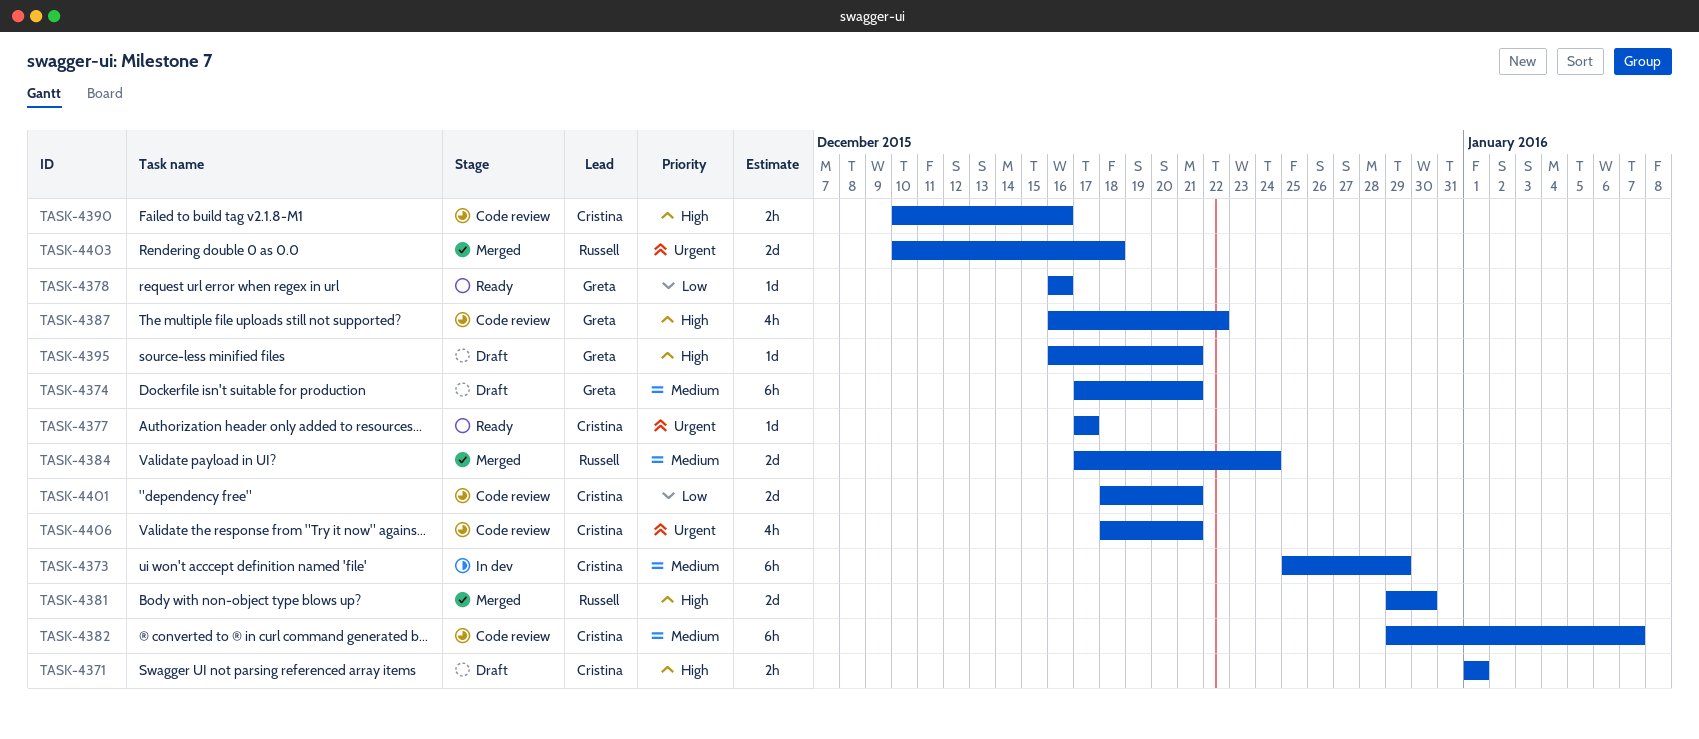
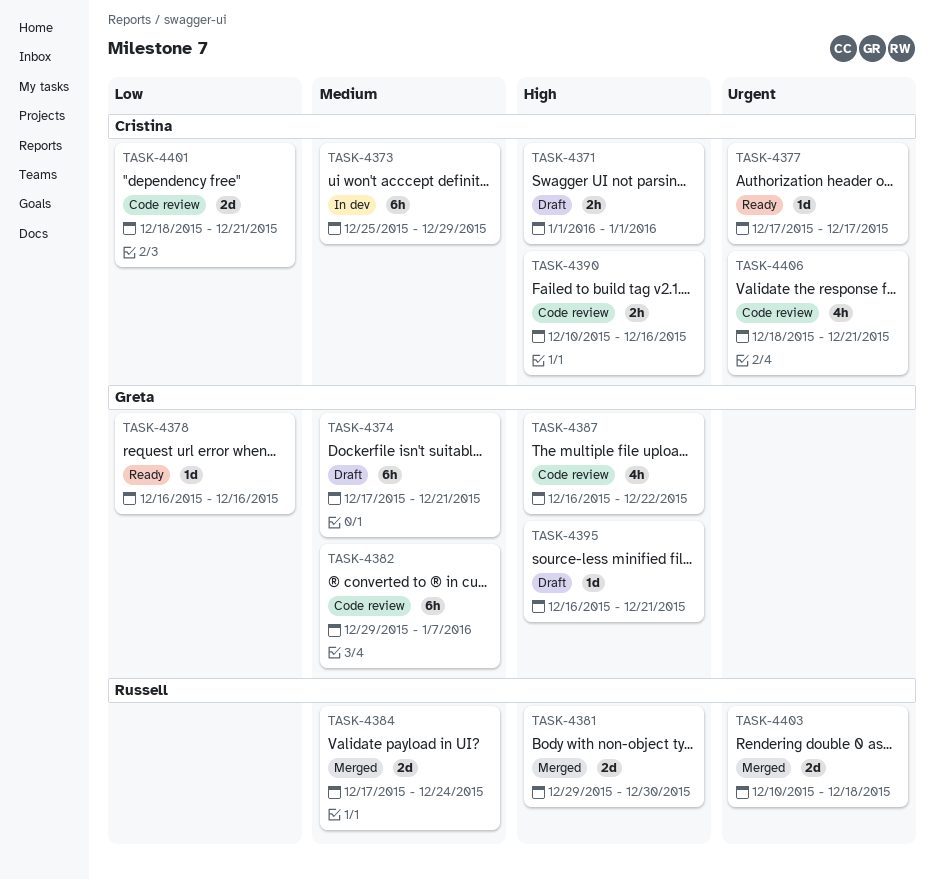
TASK-4382, owner: Cristina -> Greta

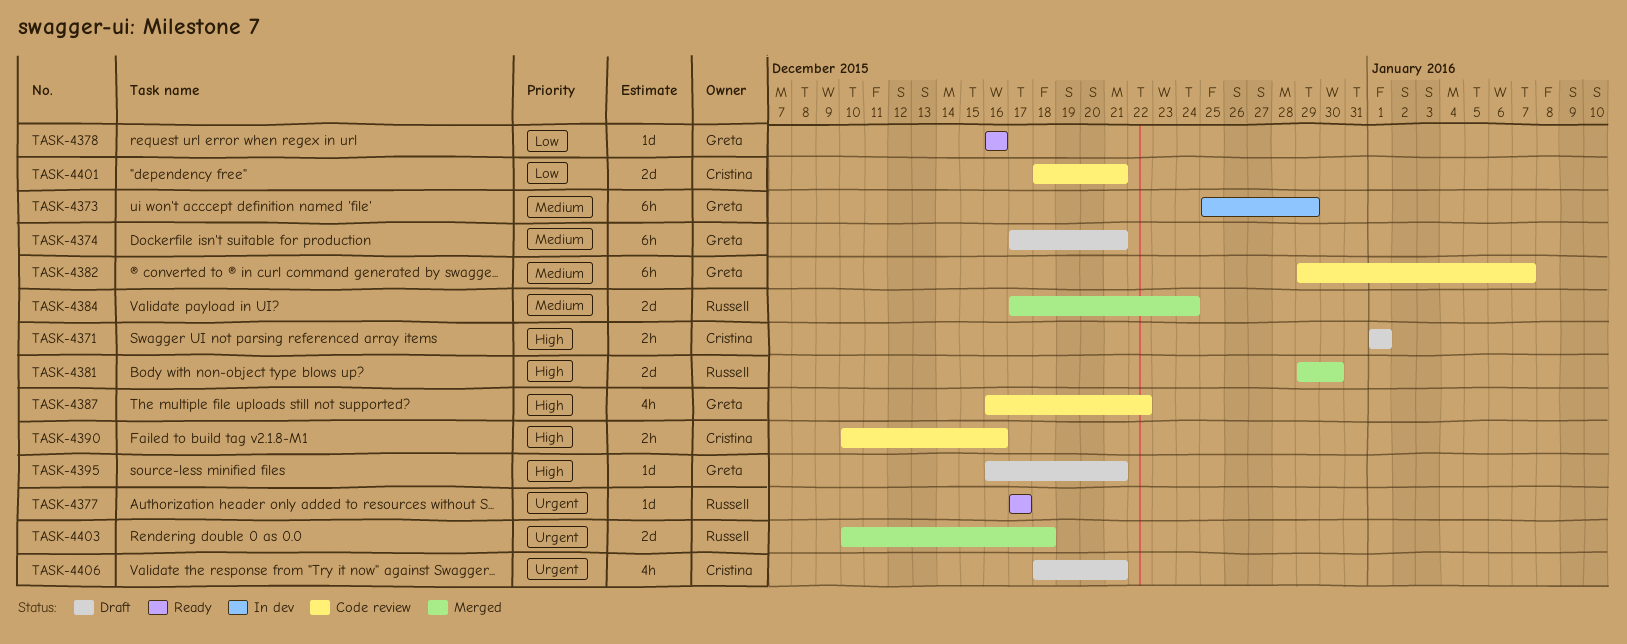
TASK-4373, owner: Cristina -> Greta
TASK-4377, owner: Cristina -> Russell
TASK-4406, status: Code review -> Draft

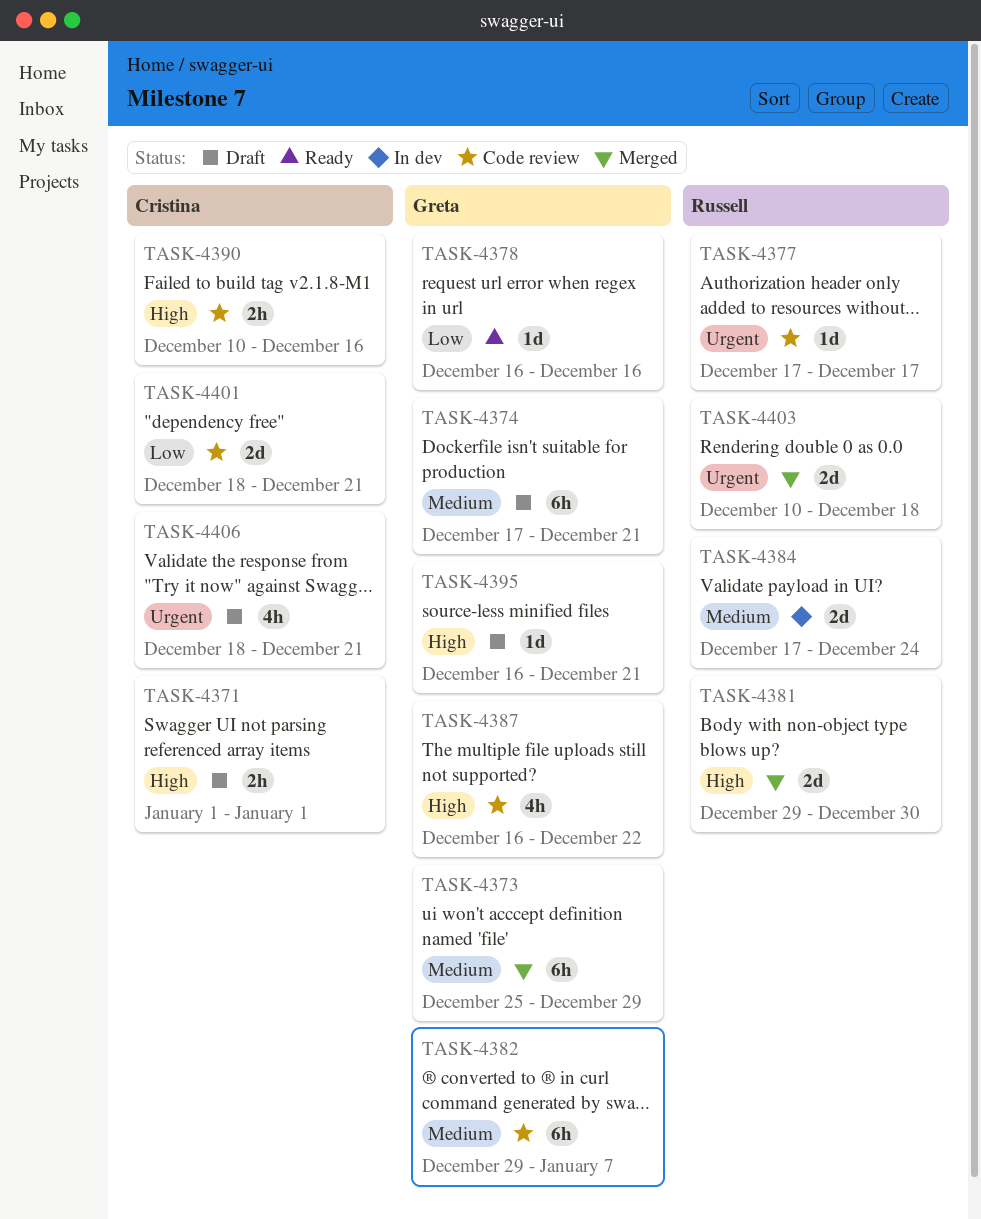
TASK-4373, status: In dev -> Merged
TASK-4377, status: Ready -> Code review
TASK-4384, status: Merged -> In dev

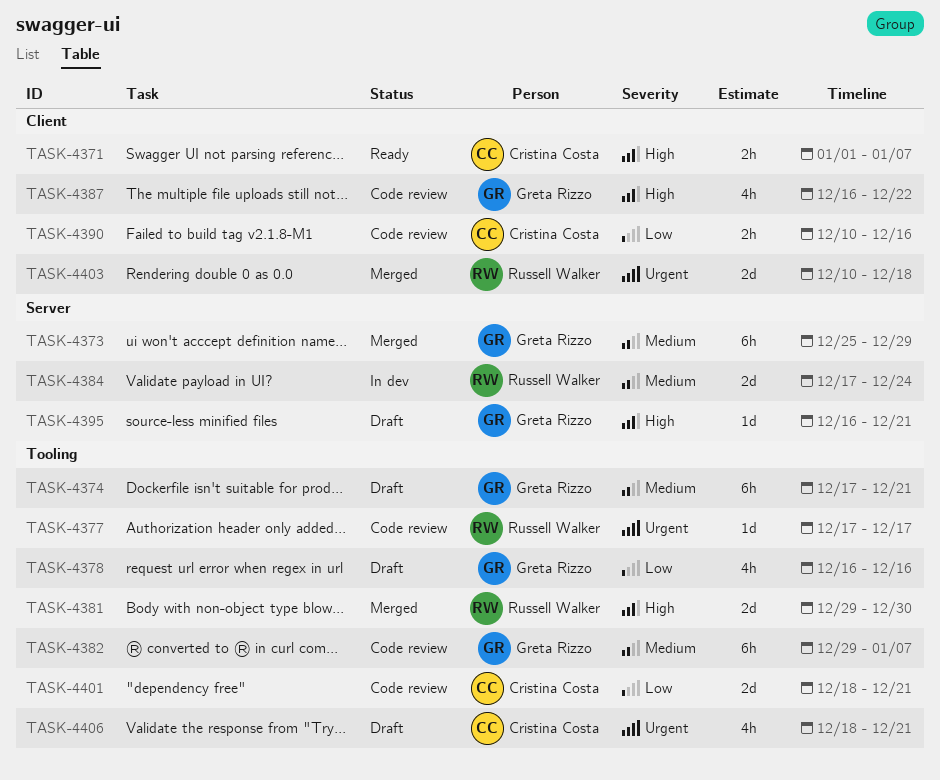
TASK-4371, status: Draft -> Ready
TASK-4371, due: Jan 1 -> Jan 7
TASK-4378, status: Ready -> Draft
TASK-4378, estimate: 1d -> 4h
TASK-4390, priority: High -> Low

